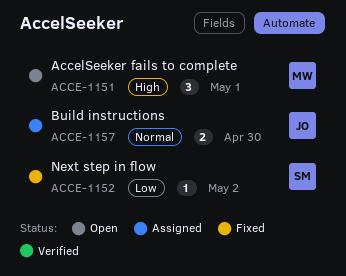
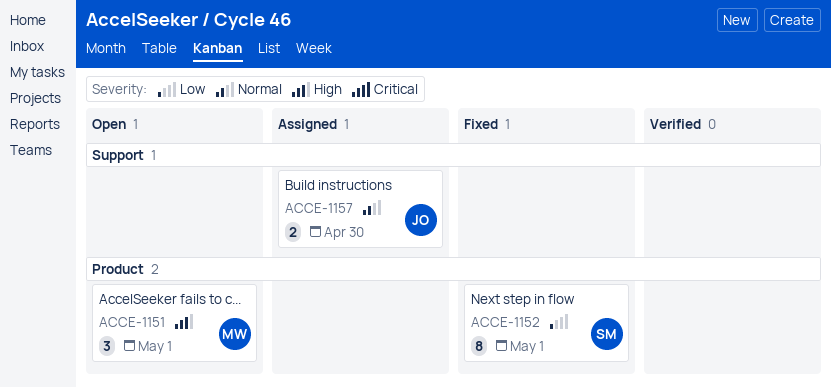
ACCE-1152, estimate: 1 -> 8
ACCE-1152, due: May 2 -> May 1

